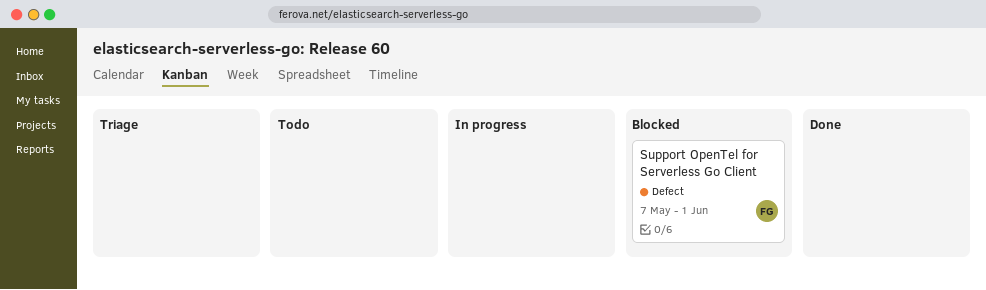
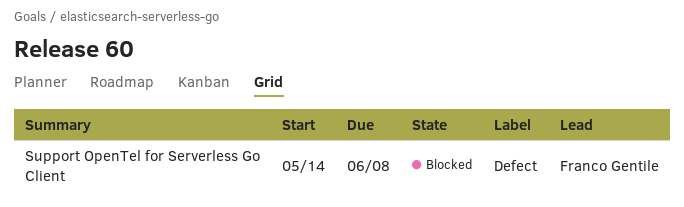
Support OpenTel for Serverless Go Client, start: May 7 -> May 14
Support OpenTel for Serverless Go Client, due: Jun 1 -> Jun 8

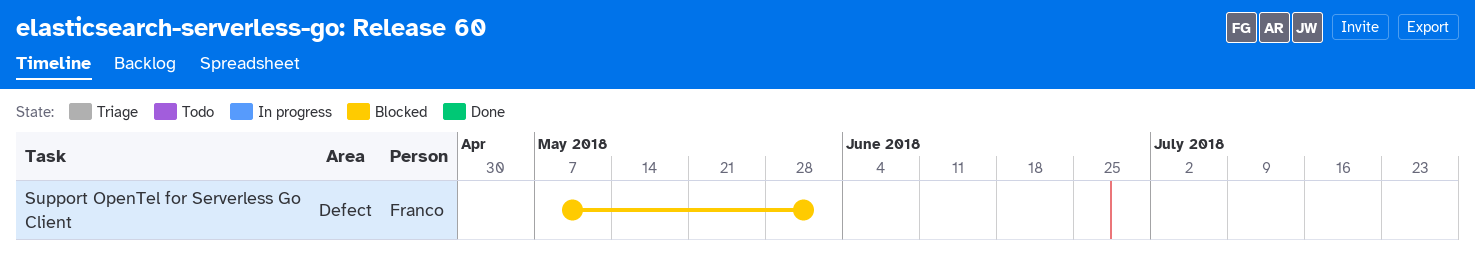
Support OpenTel for Serverless Go Client, start: May 14 -> May 7
Support OpenTel for Serverless Go Client, due: Jun 8 -> Jun 1

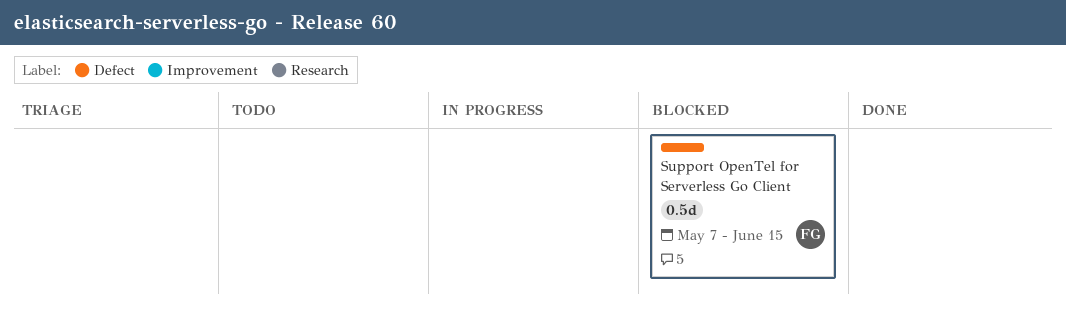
Support OpenTel for Serverless Go Client, due: Jun 1 -> Jun 15

